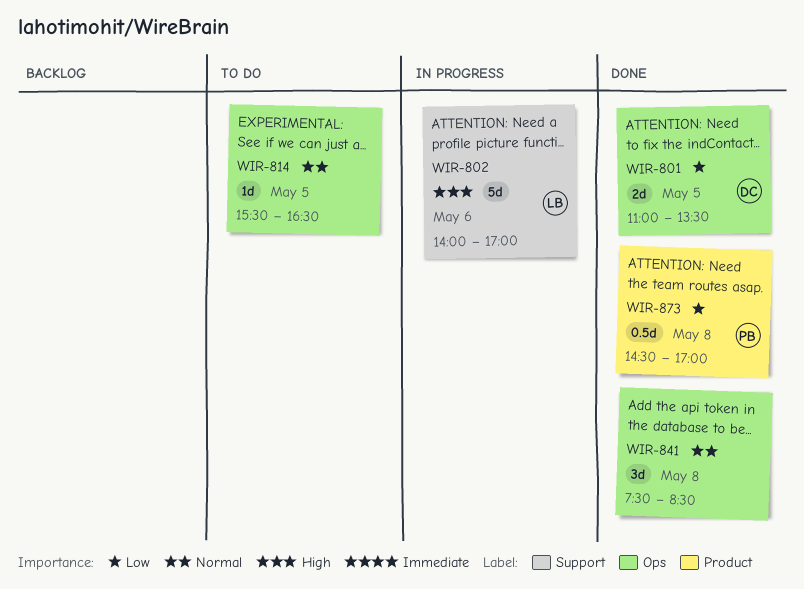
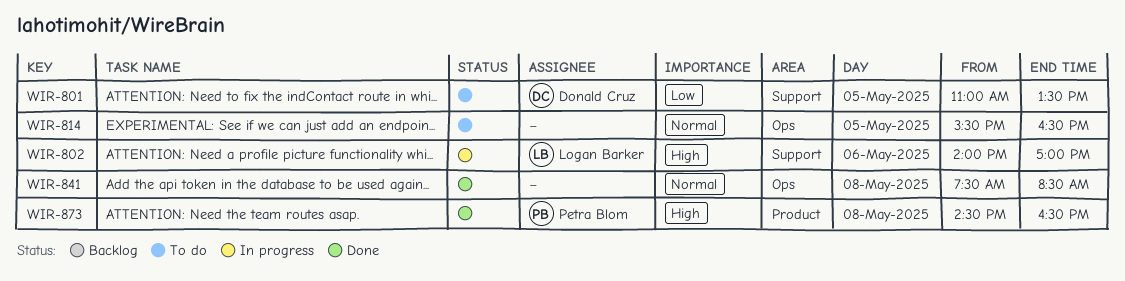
WIR-801, status: Done -> To do
WIR-801, label: Ops -> Support
WIR-873, priority: Low -> High
WIR-873, ends: 17:00 -> 16:30

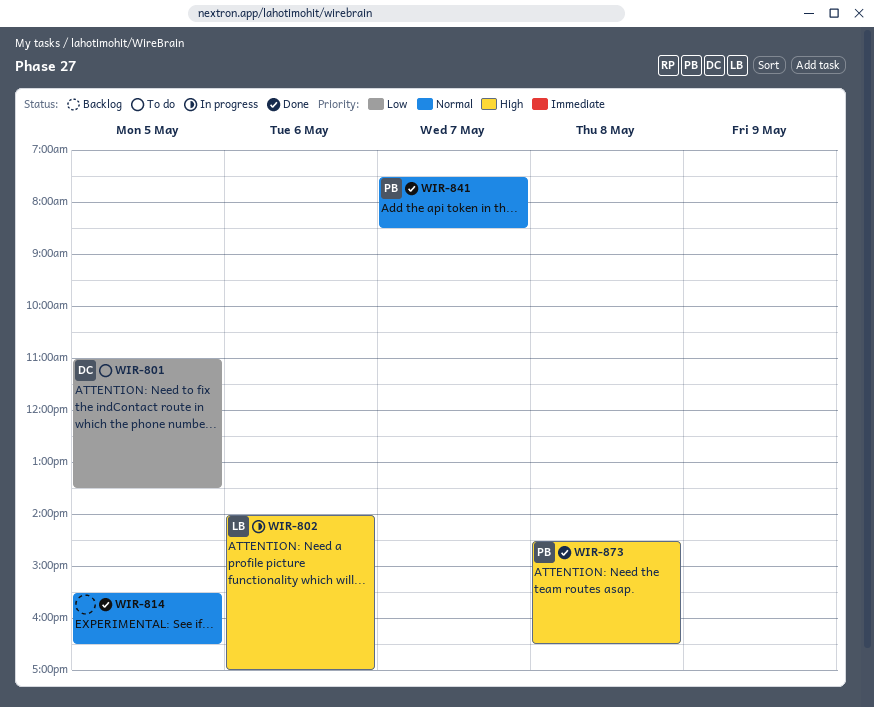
WIR-814, status: To do -> Done
WIR-841, owner: none -> Petra Blom
WIR-841, day: May 8 -> May 7

